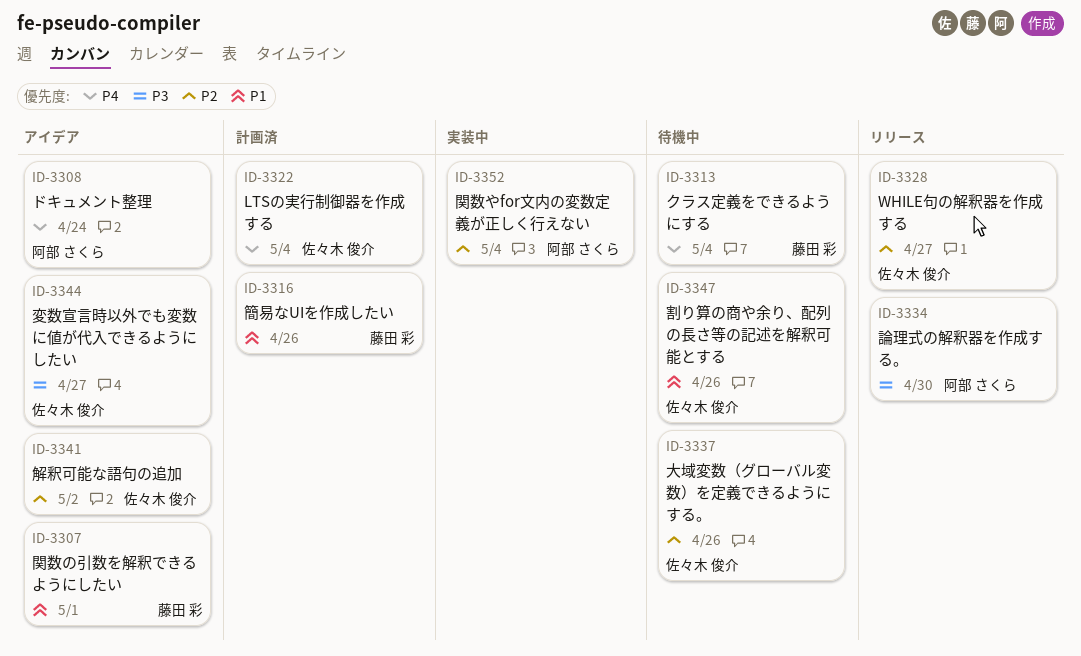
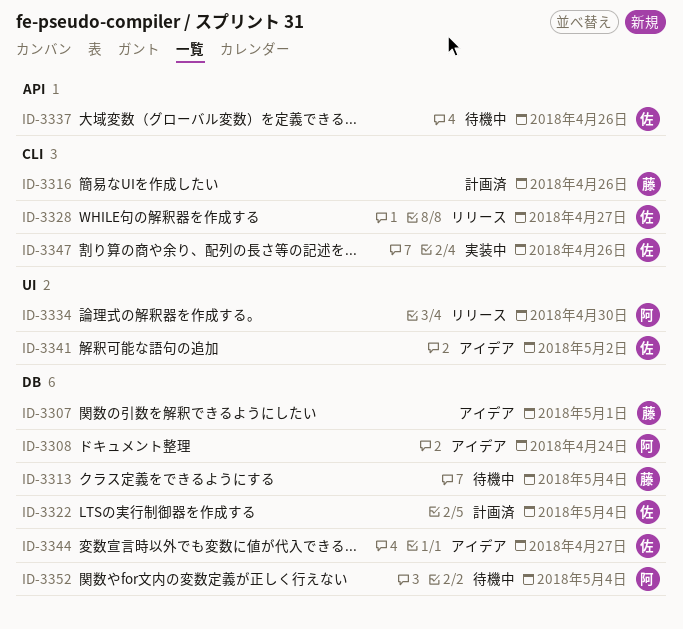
ID-3347, status: 待機中 -> 実装中
ID-3352, status: 実装中 -> 待機中

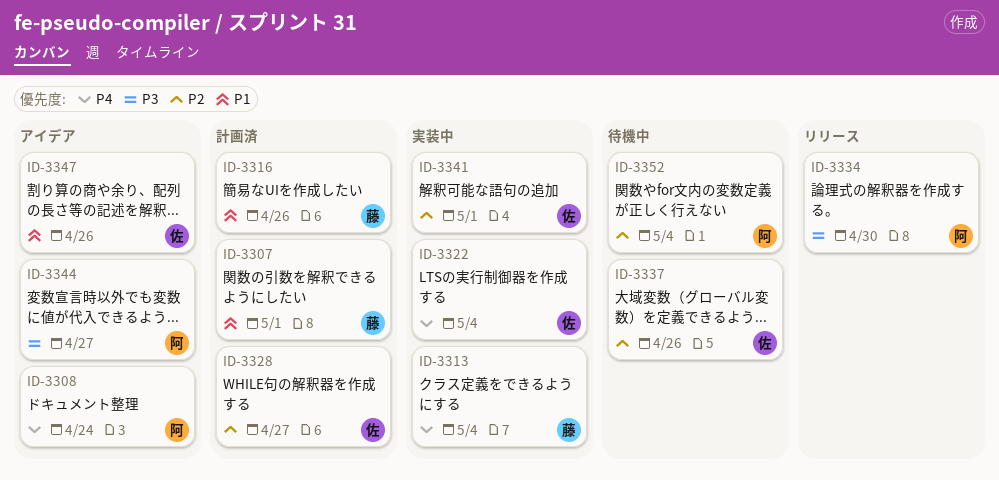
ID-3307, status: アイデア -> 計画済
ID-3313, status: 待機中 -> 実装中
ID-3322, status: 計画済 -> 実装中
ID-3328, status: リリース -> 計画済
ID-3341, status: アイデア -> 実装中
ID-3341, due: May 2 -> May 1
ID-3344, owner: 佐 -> 阿
ID-3347, status: 実装中 -> アイデア

